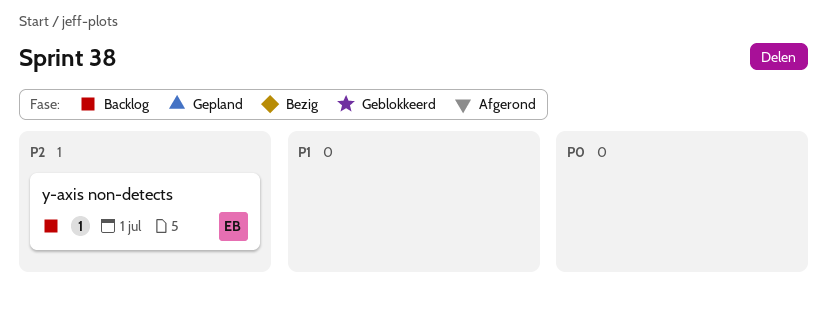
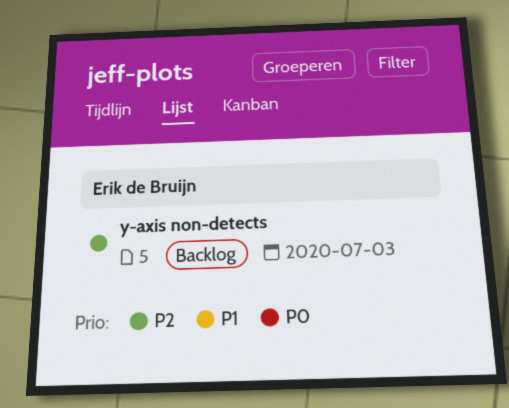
y-axis non-detects, due: Jul 1 -> Jul 3

